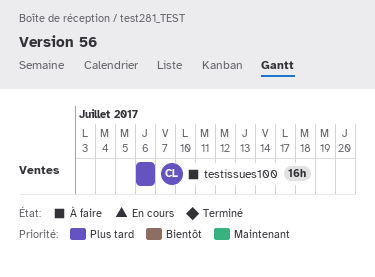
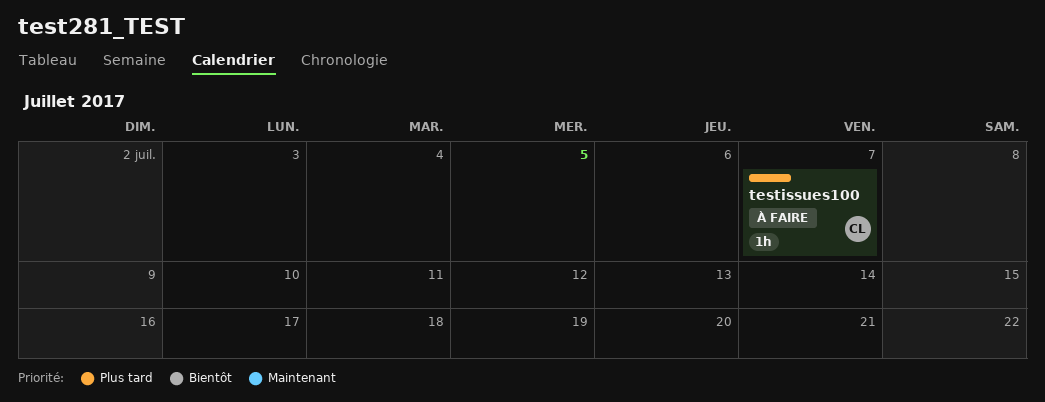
testissues100, estimate: 16h -> 1h
testissues100, due: Jul 6 -> Jul 7

